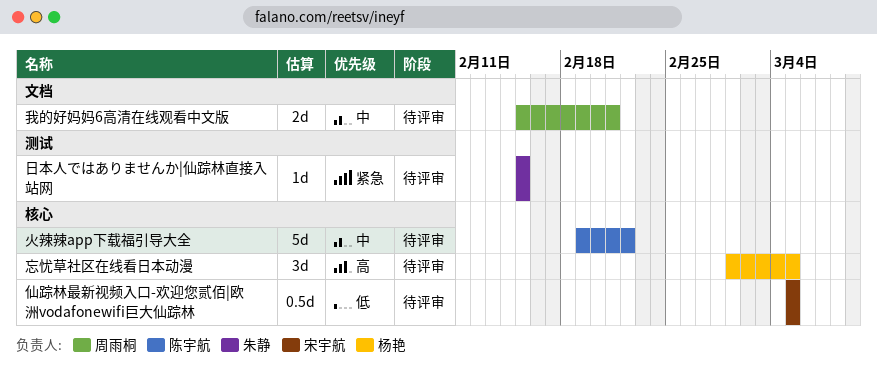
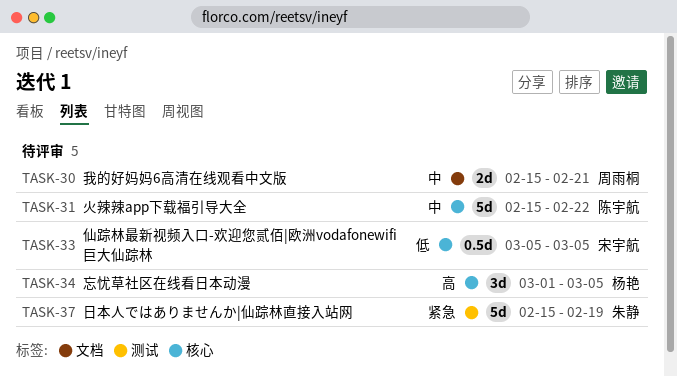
日本人ではありませんか|仙踪林直接入站网, estimate: 1d -> 5d
日本人ではありませんか|仙踪林直接入站网, due: Feb 15 -> Feb 19
火辣辣app下载福引导大全, start: Feb 19 -> Feb 15

